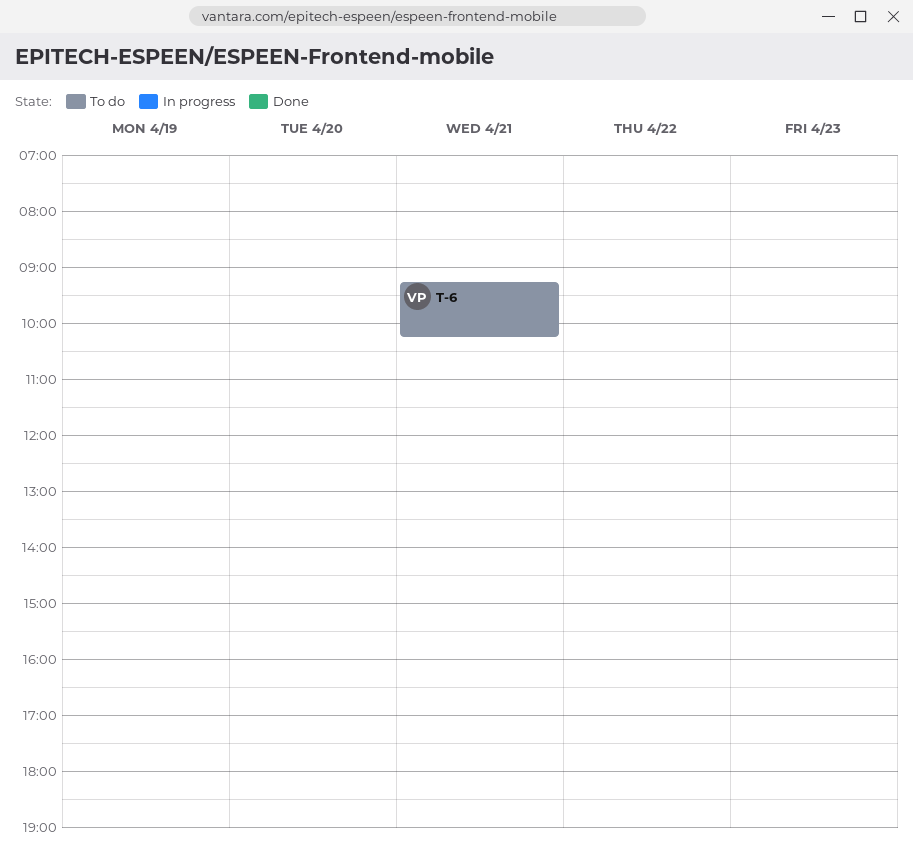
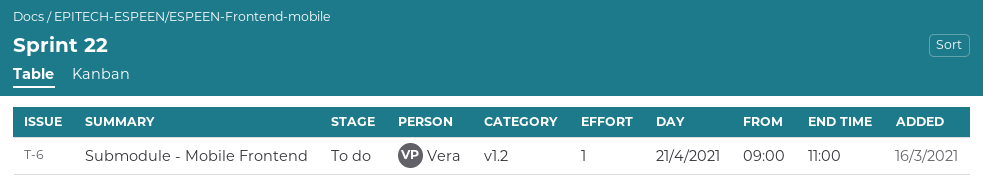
T-6, begins: 09:15 -> 09:00
T-6, ends: 10:15 -> 11:00

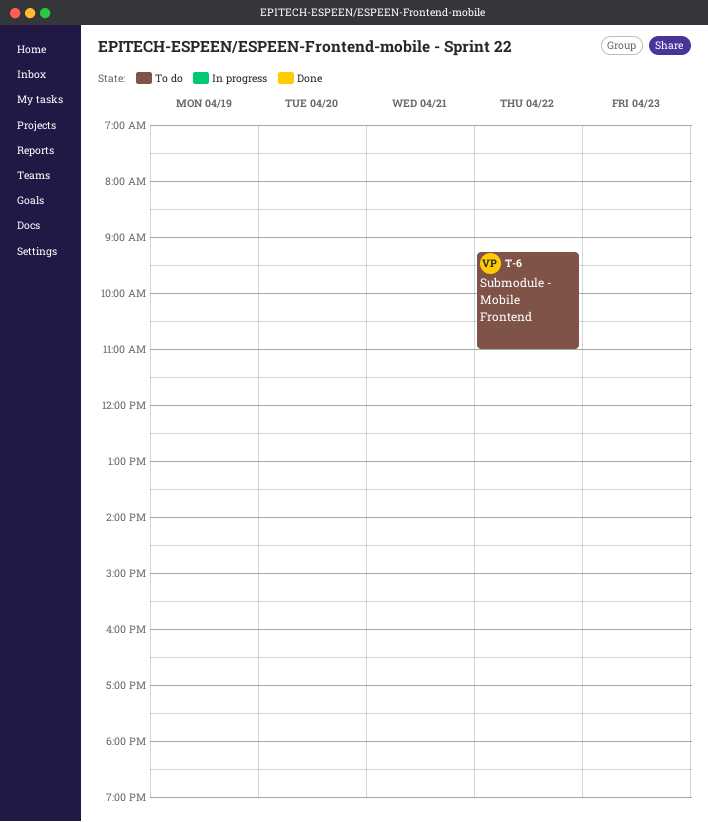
T-6, day: Apr 21 -> Apr 22
T-6, begins: 09:00 -> 09:15

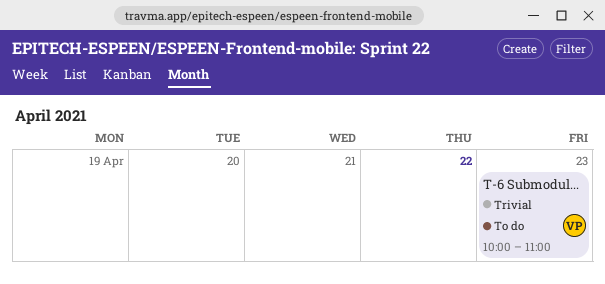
T-6, day: Apr 22 -> Apr 23
T-6, begins: 09:15 -> 10:00

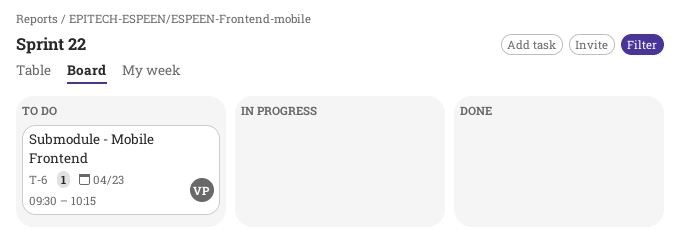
T-6, begins: 10:00 -> 09:30
T-6, ends: 11:00 -> 10:15

